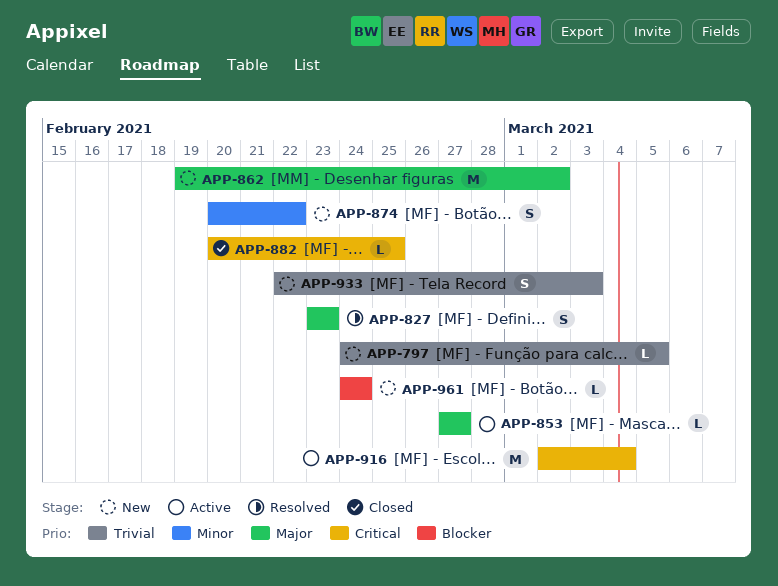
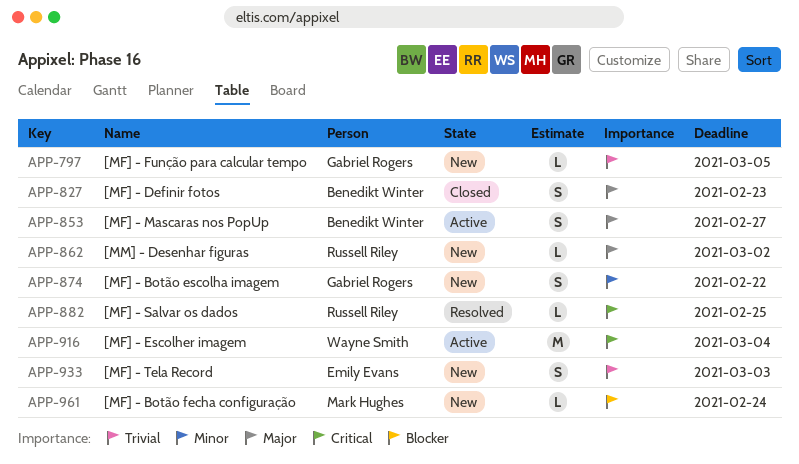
APP-827, status: Resolved -> Closed
APP-853, estimate: L -> S
APP-862, estimate: M -> L
APP-882, status: Closed -> Resolved

